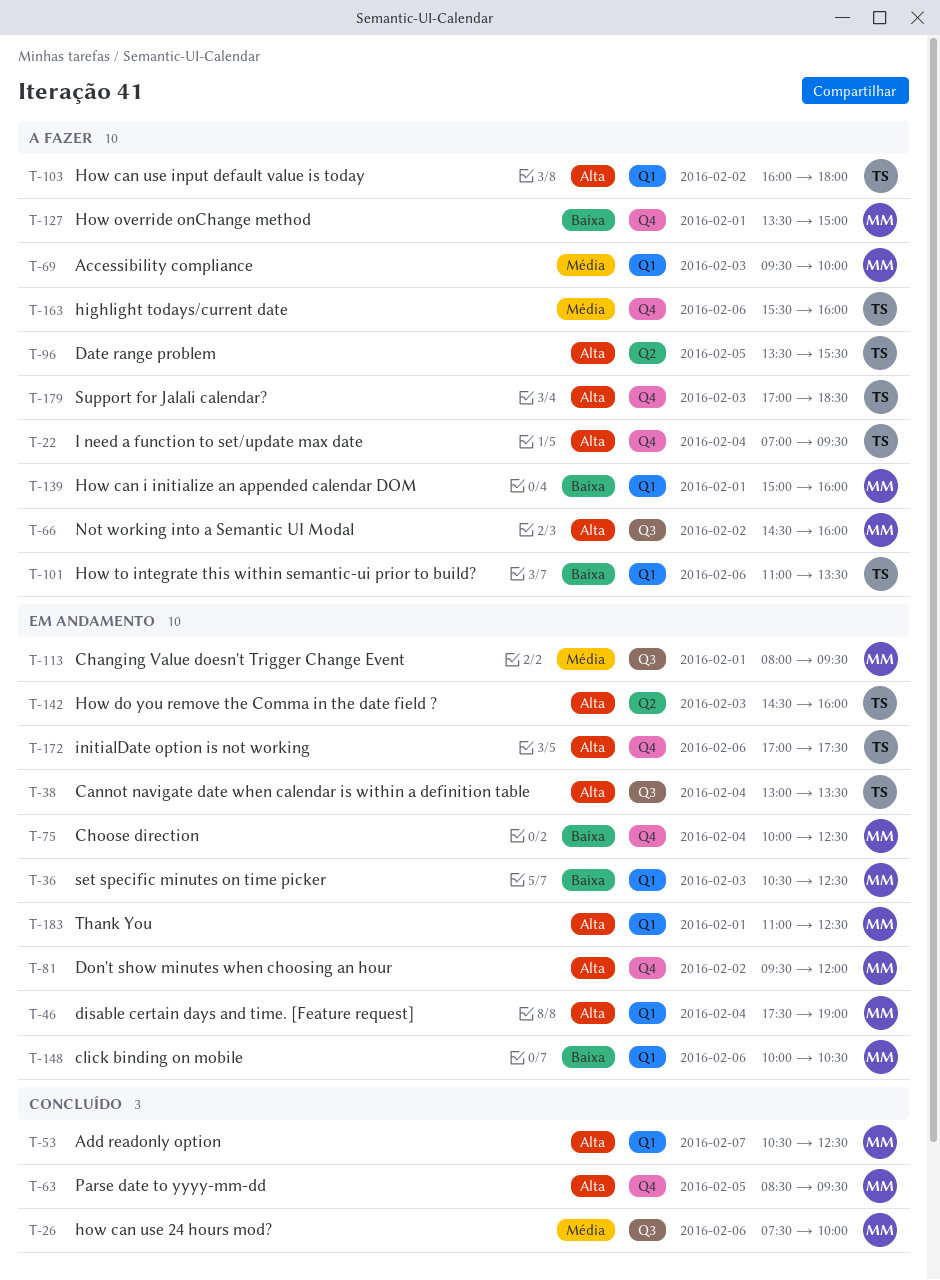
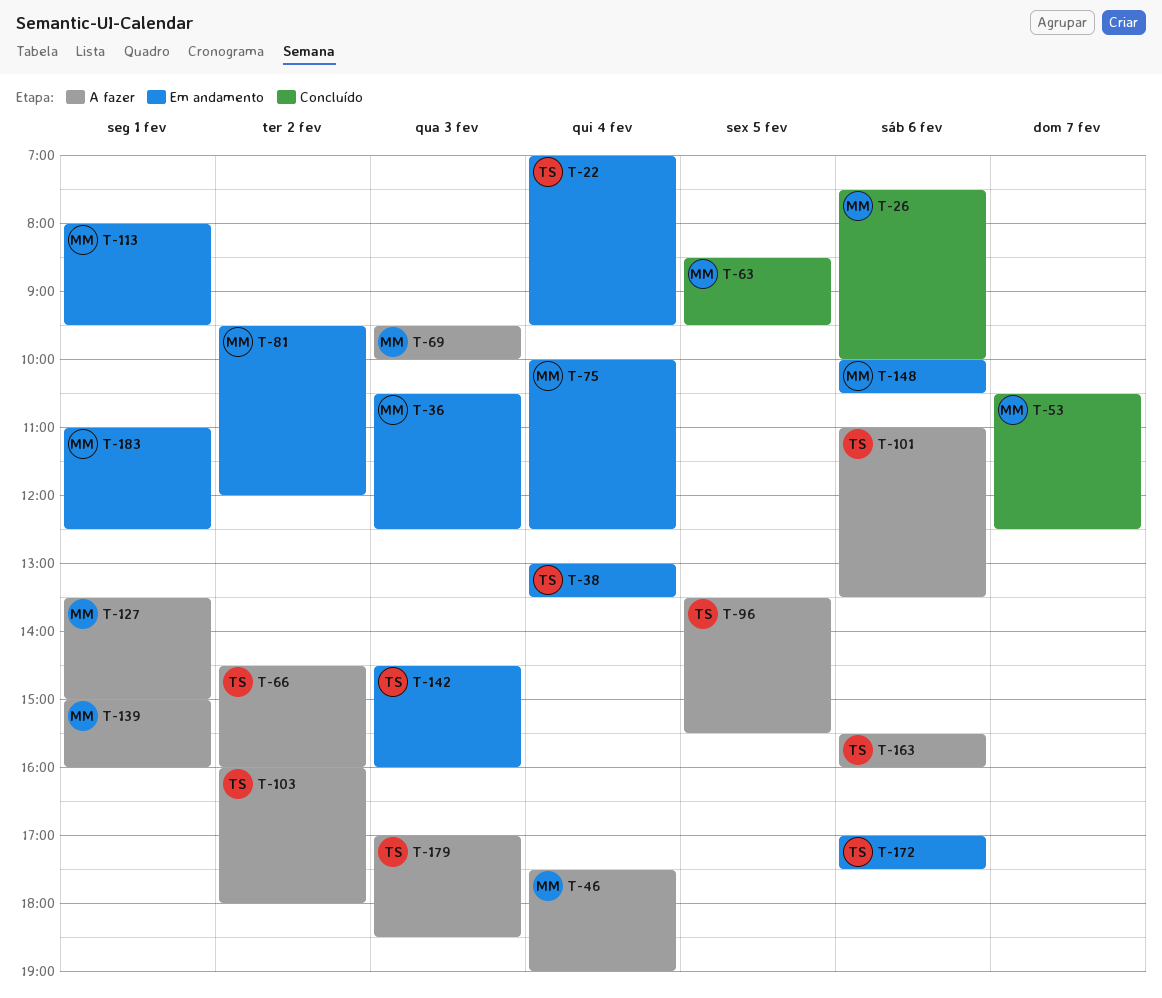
T-22, status: A fazer -> Em andamento
T-46, status: Em andamento -> A fazer
T-66, owner: MM -> TS

